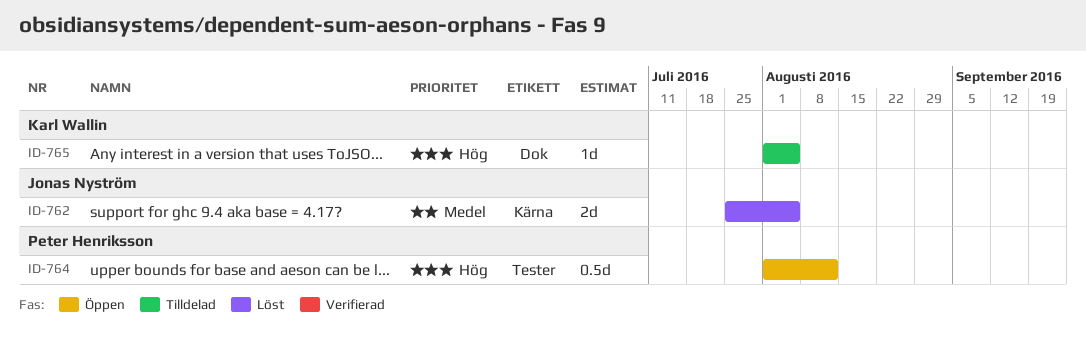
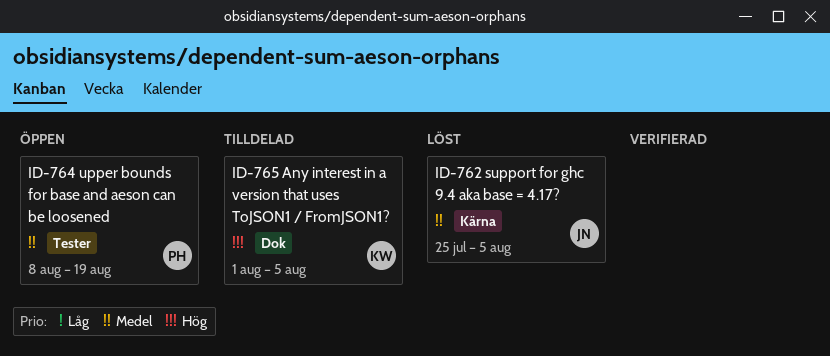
ID-764, priority: Hög -> Medel
ID-764, start: Aug 1 -> Aug 8
ID-764, due: Aug 12 -> Aug 19

